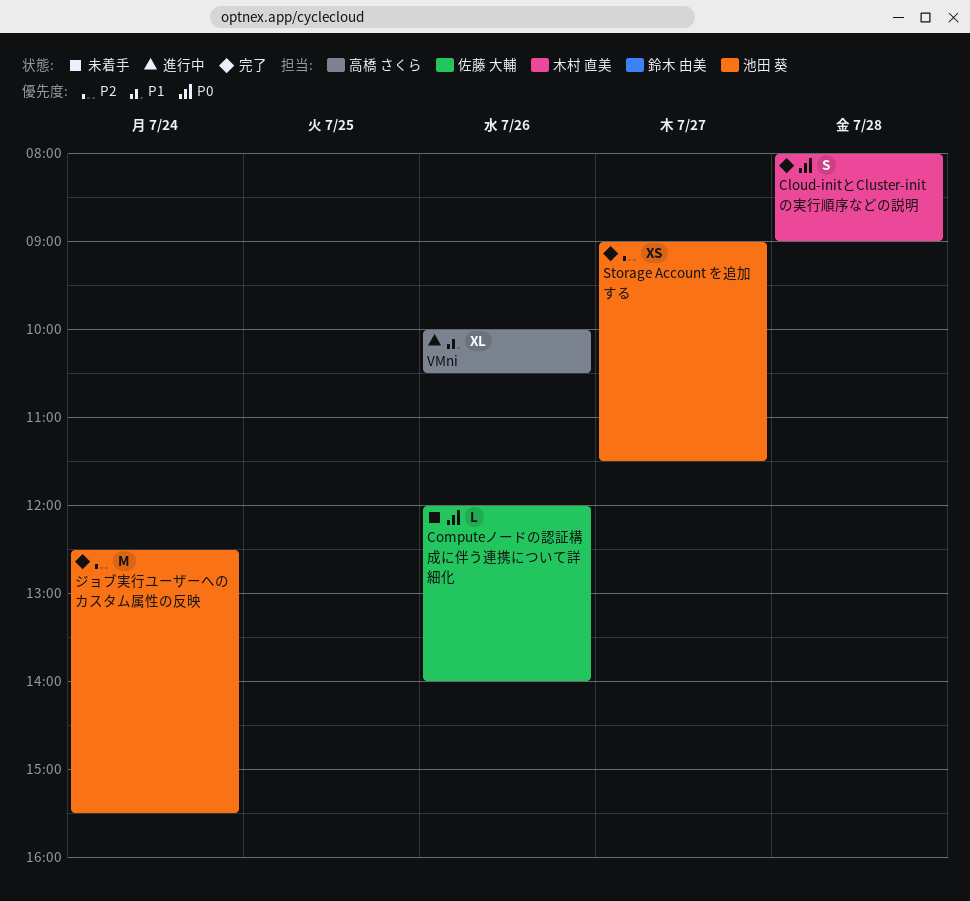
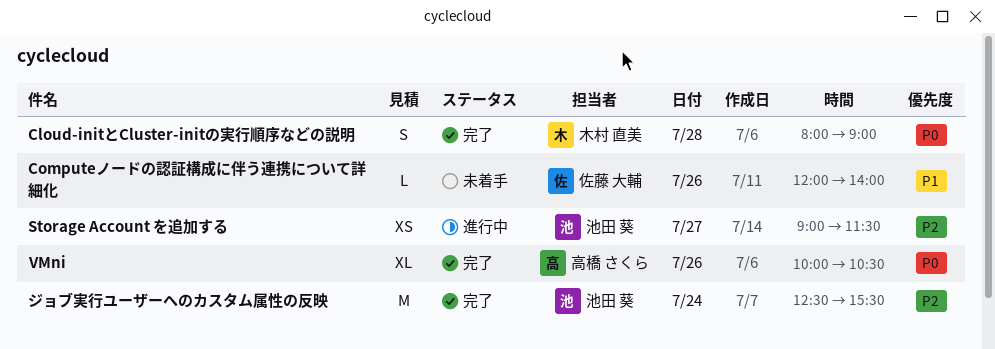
Computeノードの認証構成に伴う連携について詳細化, priority: P0 -> P1
Storage Account を追加する, status: 完了 -> 進行中
VMni, status: 進行中 -> 完了
VMni, priority: P1 -> P0

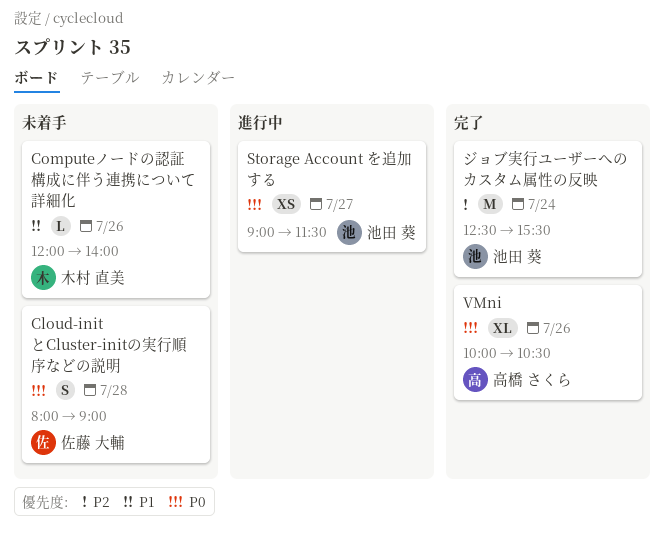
Cloud-initとCluster-initの実行順序などの説明, status: 完了 -> 未着手
Cloud-initとCluster-initの実行順序などの説明, owner: 木村 直美 -> 佐藤 大輔
Computeノードの認証構成に伴う連携について詳細化, owner: 佐藤 大輔 -> 木村 直美
Storage Account を追加する, priority: P2 -> P0

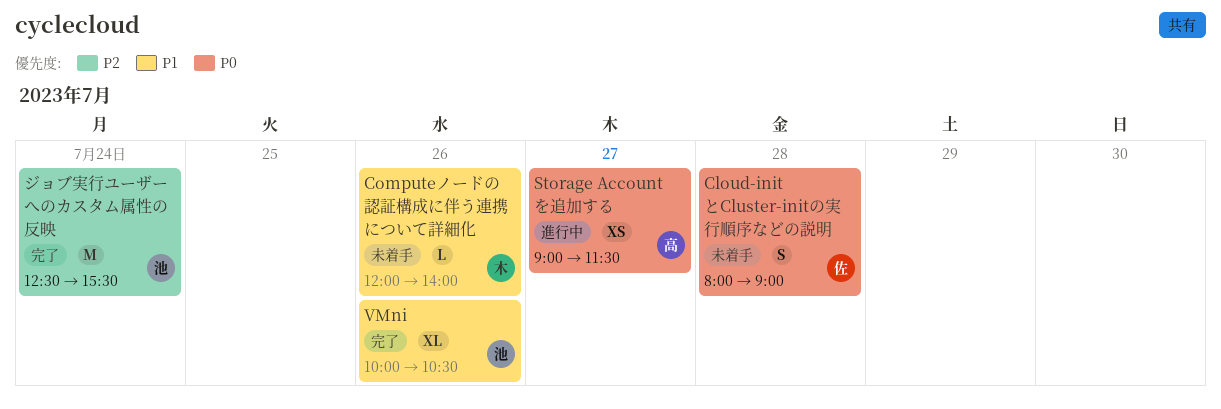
Storage Account を追加する, owner: 池田 葵 -> 高橋 さくら
VMni, owner: 高橋 さくら -> 池田 葵
VMni, priority: P0 -> P1

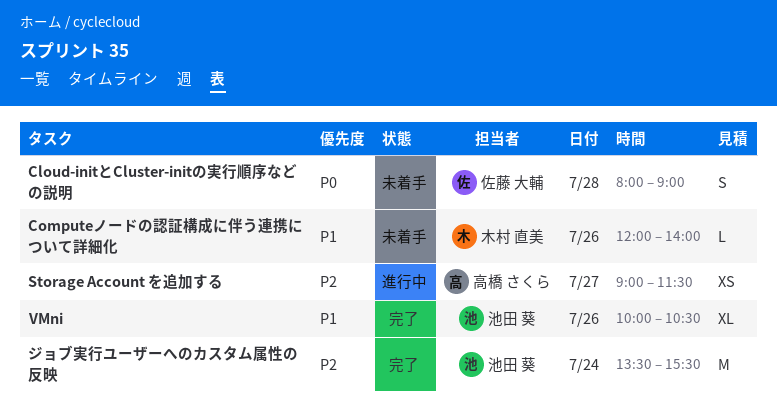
Storage Account を追加する, priority: P0 -> P2
ジョブ実行ユーザーへのカスタム属性の反映, begins: 12:30 -> 13:30

